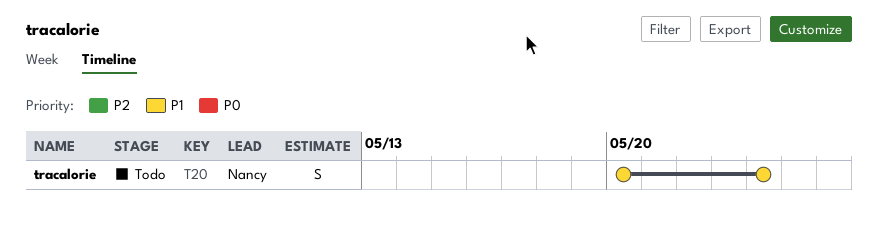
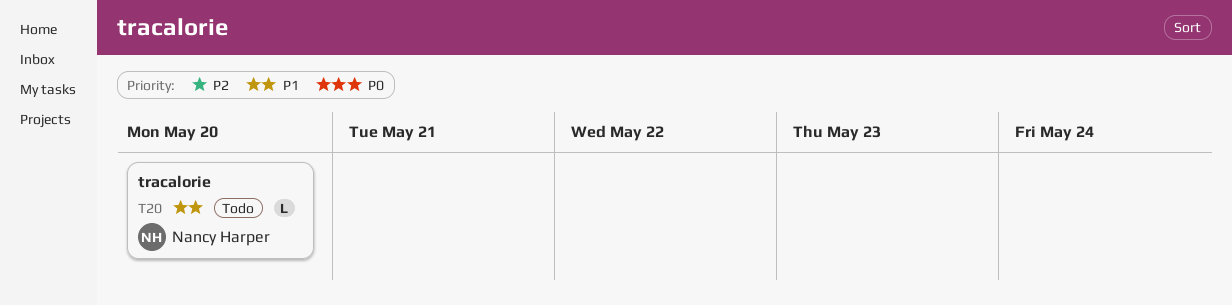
T20, estimate: S -> L
T20, due: May 24 -> May 20

